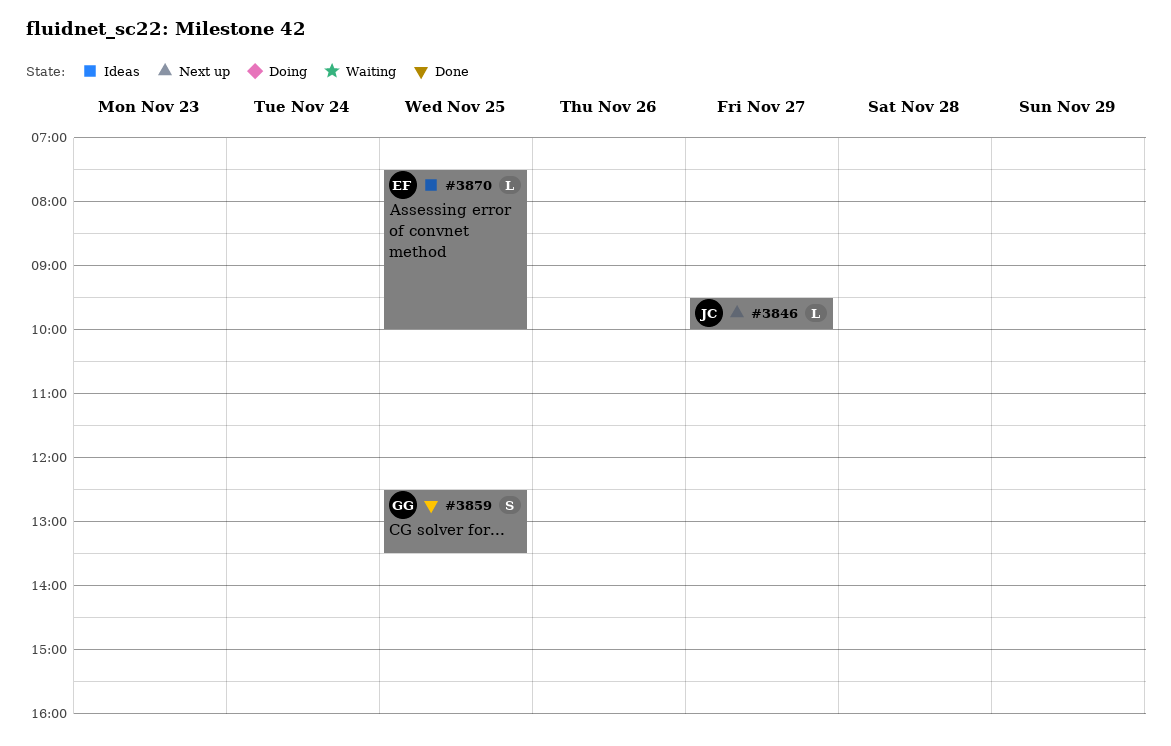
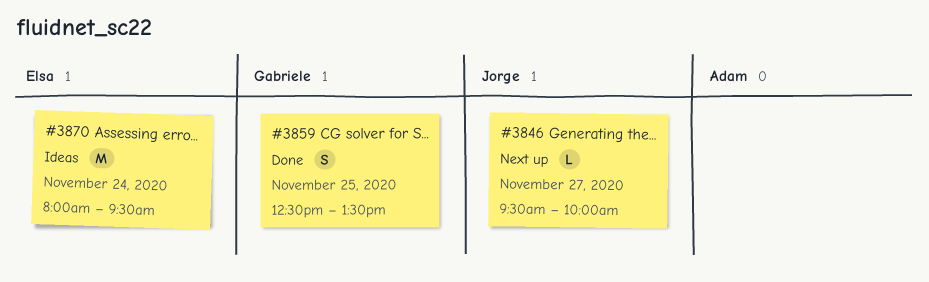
#3870, estimate: L -> M
#3870, day: Nov 25 -> Nov 24
#3870, begins: 07:30 -> 08:00
#3870, ends: 10:00 -> 09:30

